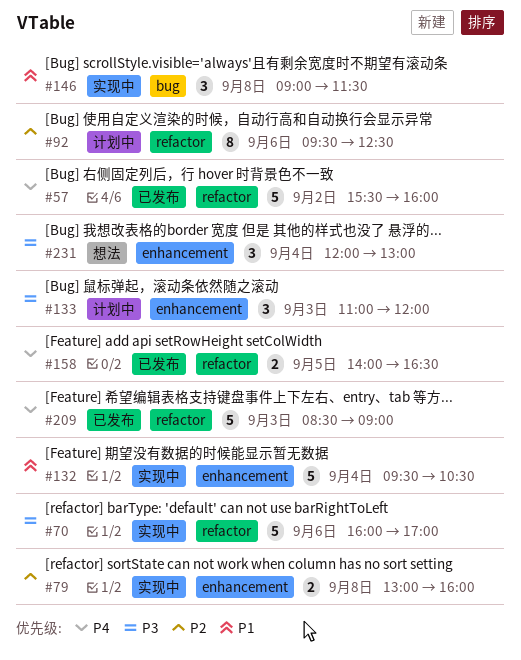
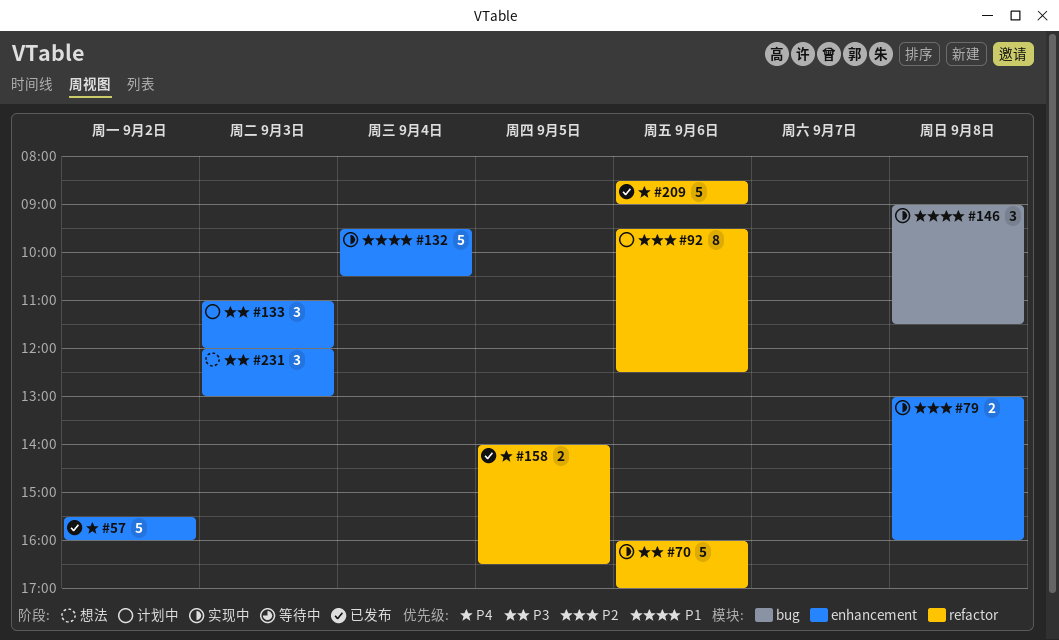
#57, label: refactor -> enhancement
#209, day: Sep 3 -> Sep 6
#231, day: Sep 4 -> Sep 3

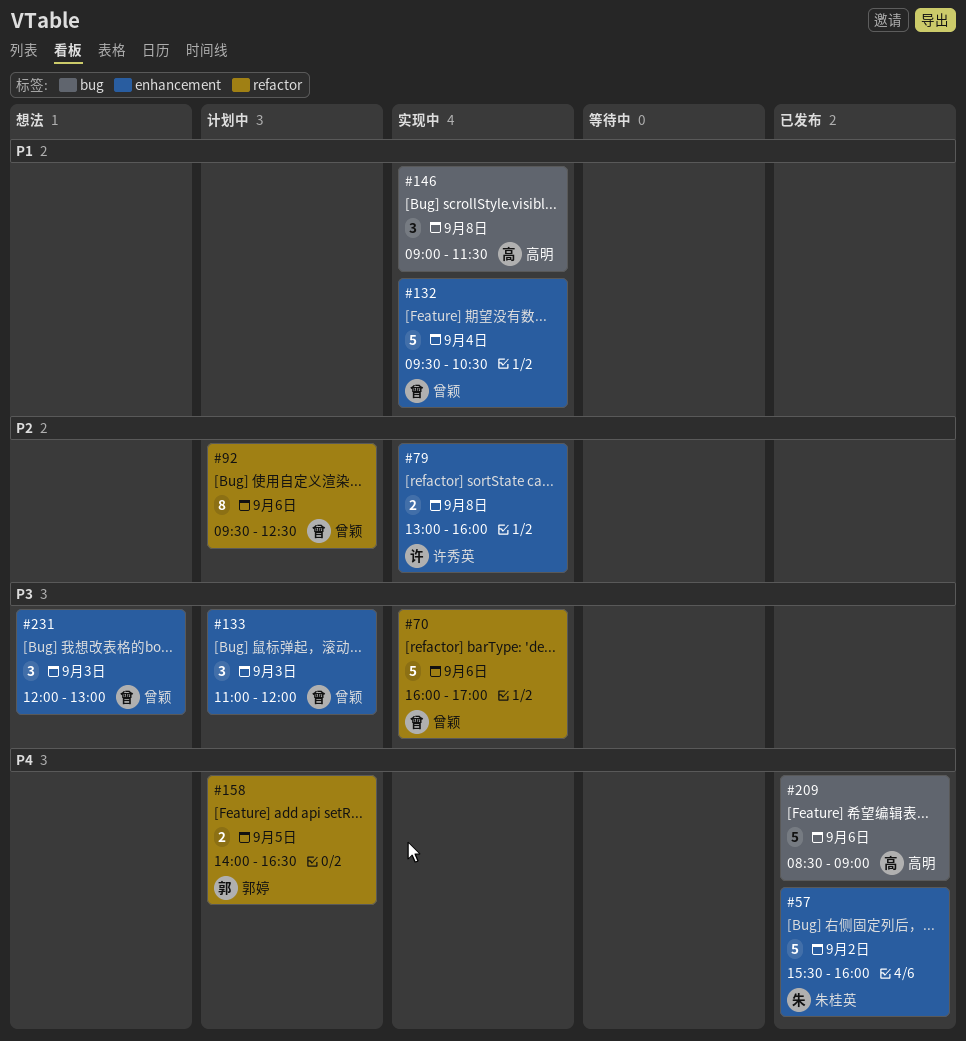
#158, status: 已发布 -> 计划中
#209, label: refactor -> bug

